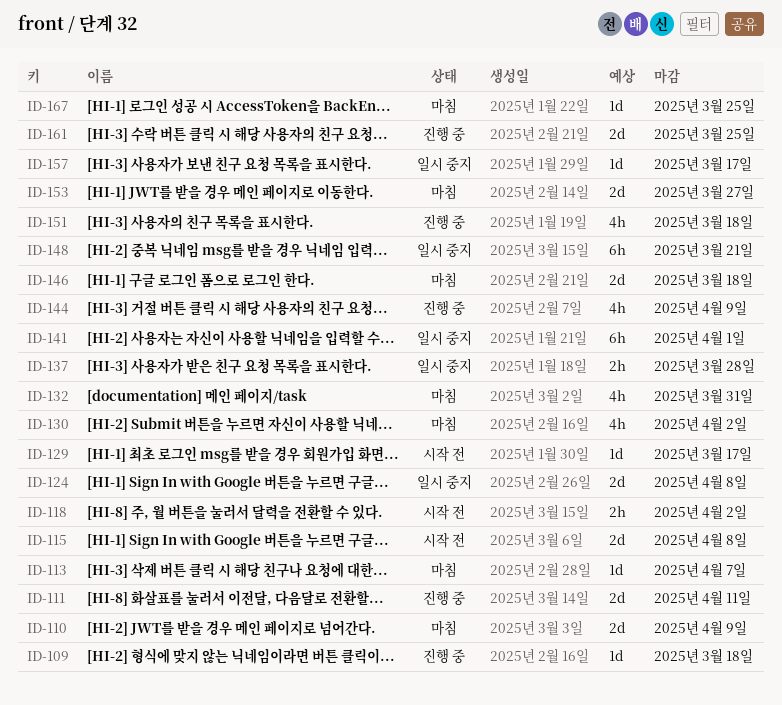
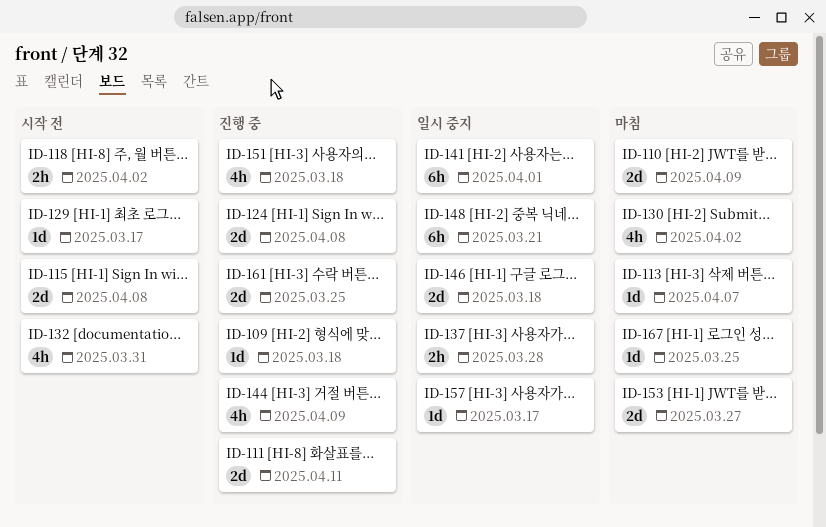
ID-124, status: 일시 중지 -> 진행 중
ID-132, status: 마침 -> 시작 전
ID-146, status: 마침 -> 일시 중지

